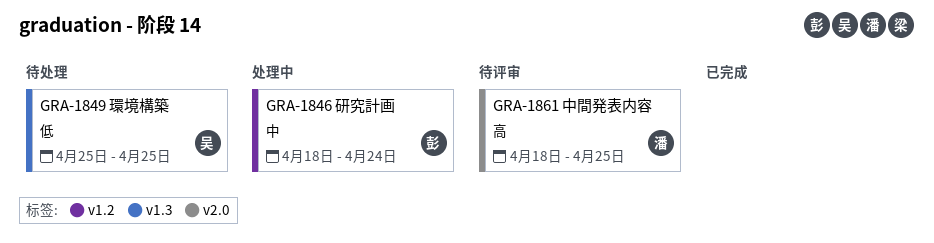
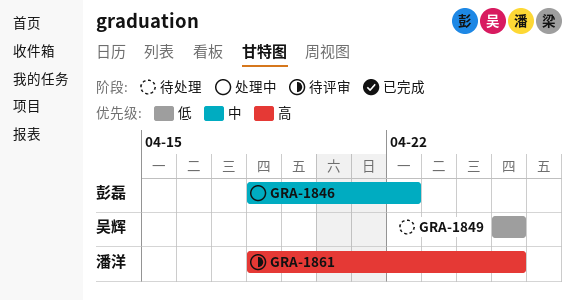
GRA-1846, due: Apr 24 -> Apr 22

